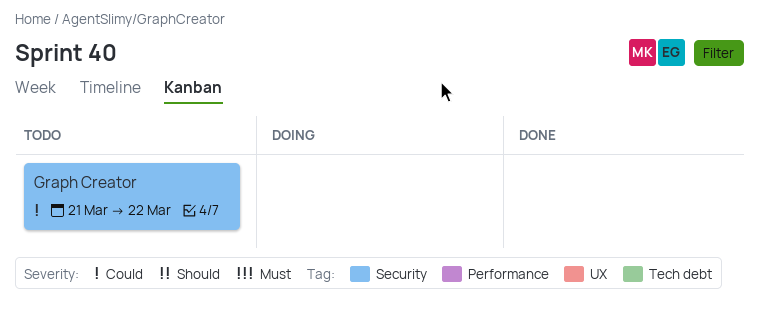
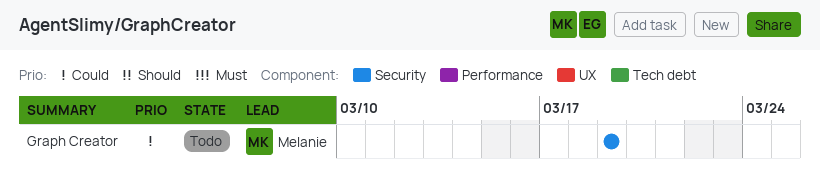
Graph Creator, start: Mar 21 -> Mar 19
Graph Creator, due: Mar 22 -> Mar 19

